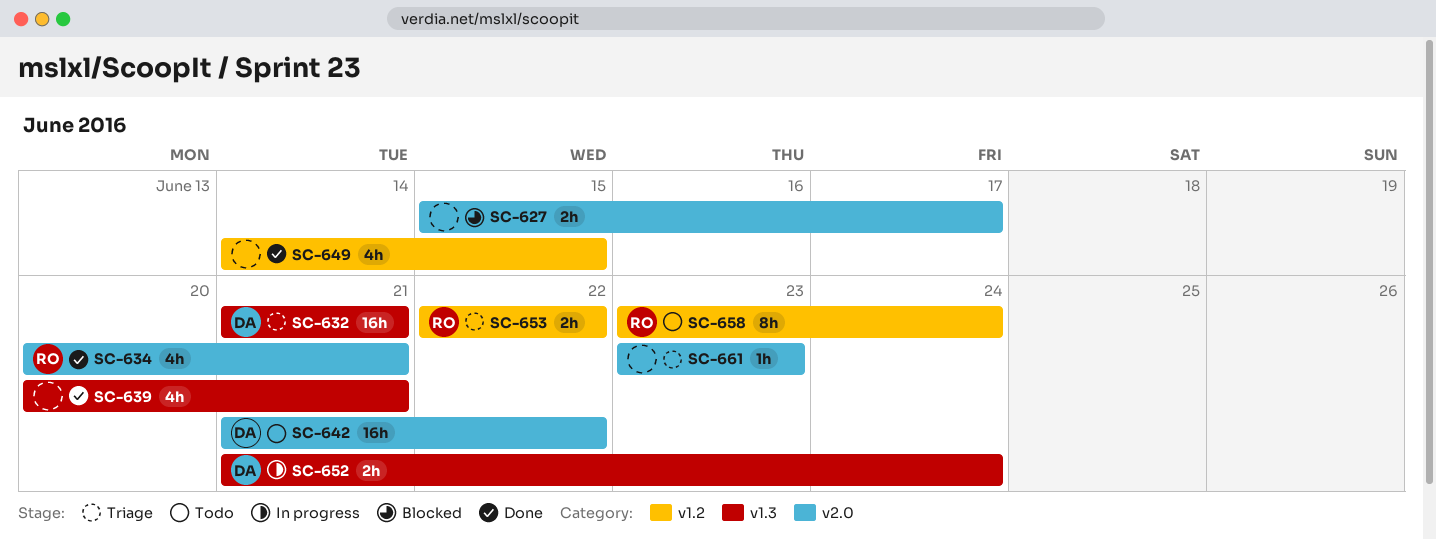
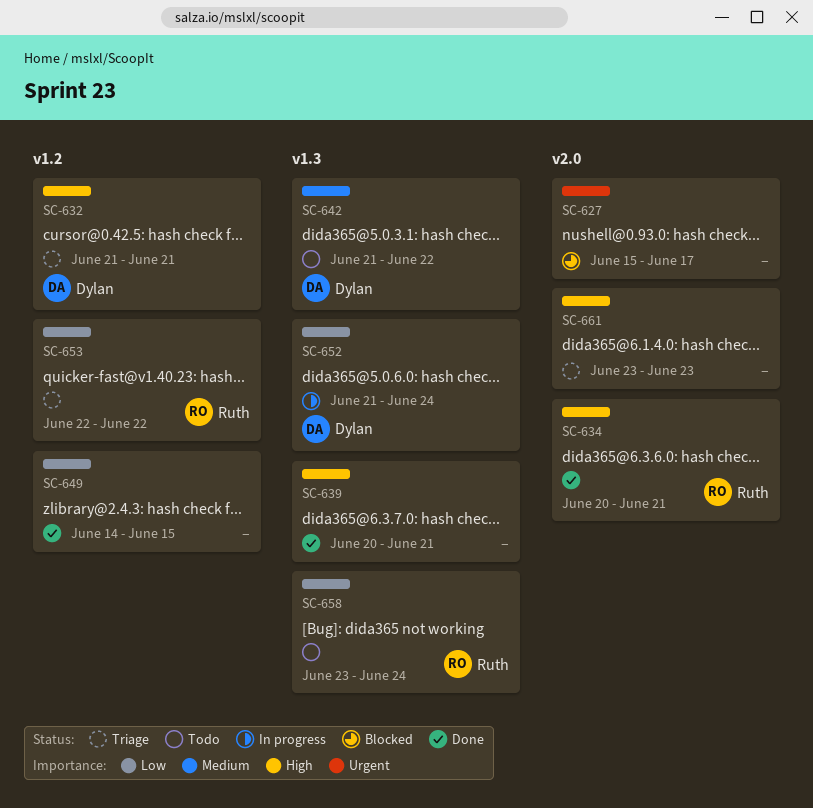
SC-632, label: v1.3 -> v1.2
SC-642, label: v2.0 -> v1.3
SC-658, label: v1.2 -> v1.3

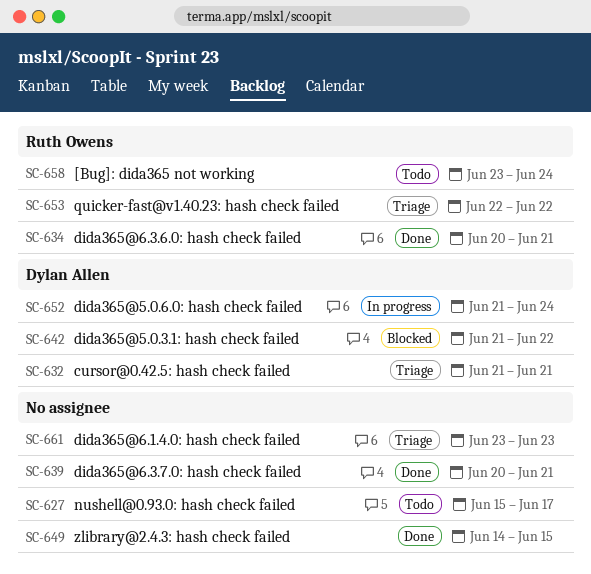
SC-627, status: Blocked -> Todo
SC-642, status: Todo -> Blocked

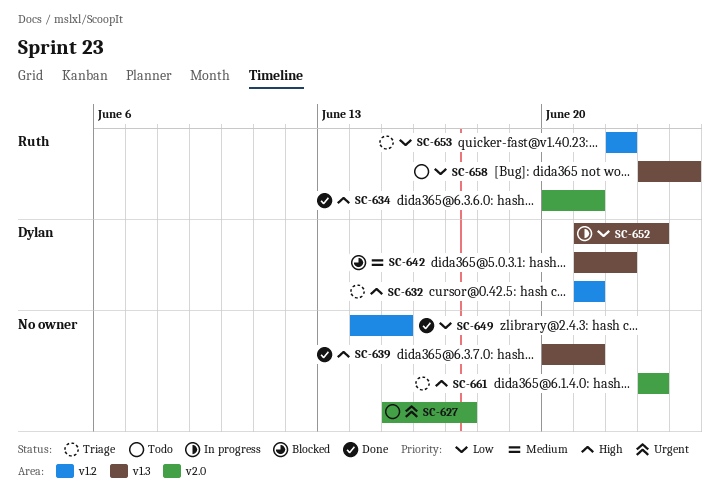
SC-652, due: Jun 24 -> Jun 23

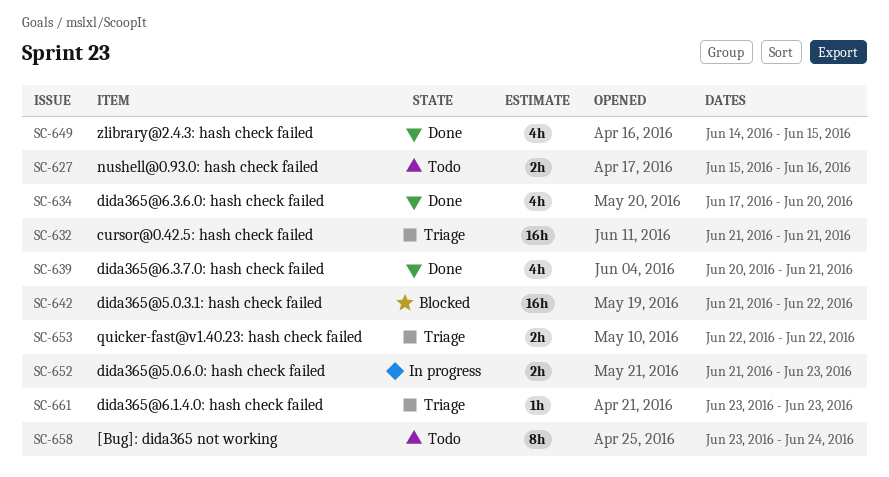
SC-627, due: Jun 17 -> Jun 16
SC-634, start: Jun 20 -> Jun 17
SC-634, due: Jun 21 -> Jun 20

